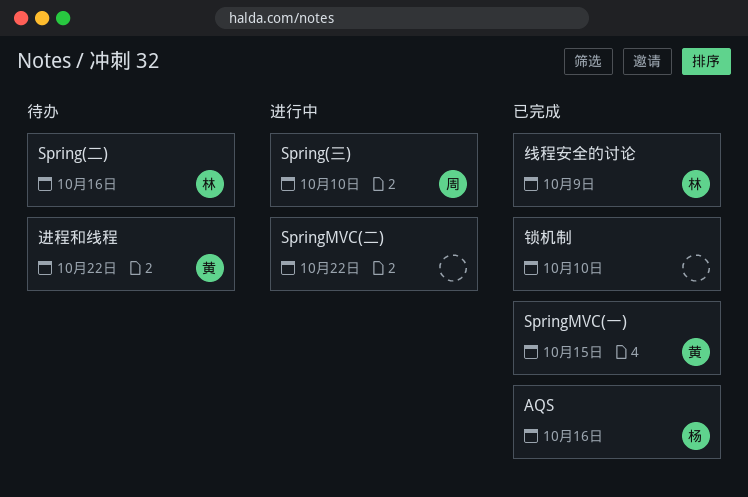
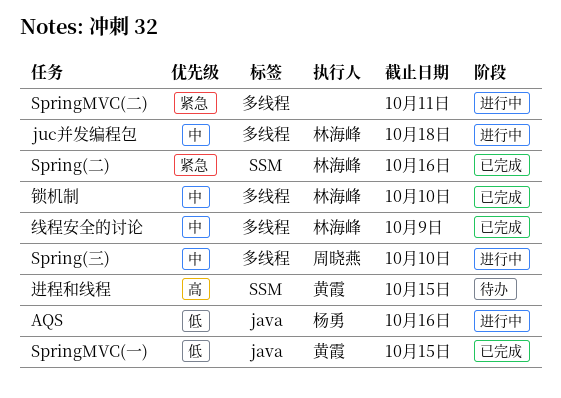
AQS, status: 已完成 -> 进行中
juc并发编程包: none -> present
Spring(二), status: 待办 -> 已完成
SpringMVC(二), due: Oct 22 -> Oct 11
进程和线程, due: Oct 22 -> Oct 15
锁机制, owner: none -> 林海峰

